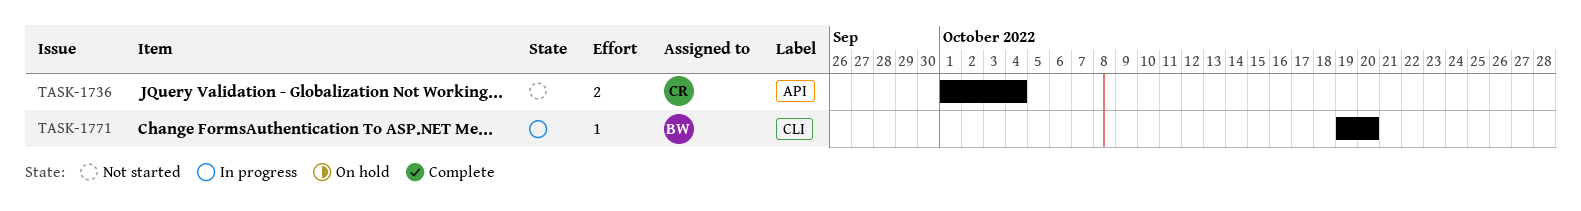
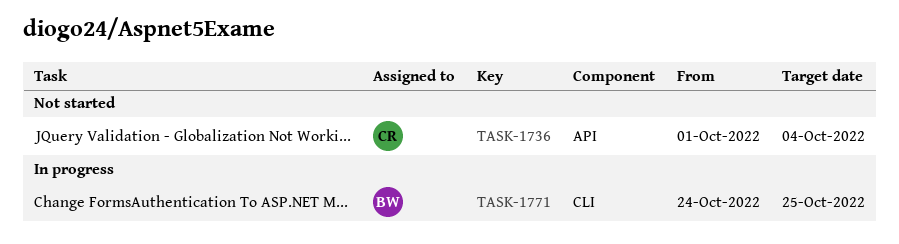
TASK-1771, start: Oct 19 -> Oct 24
TASK-1771, due: Oct 20 -> Oct 25

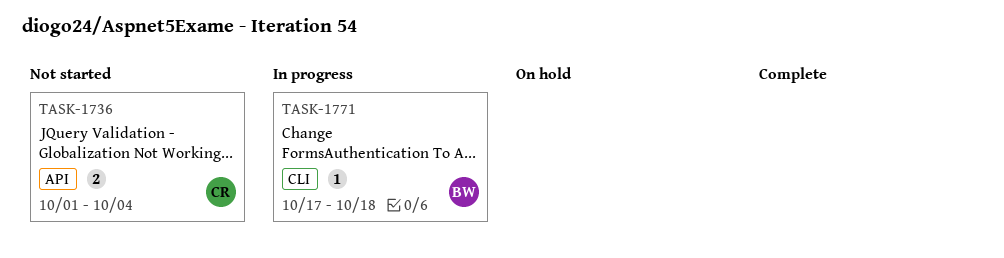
TASK-1771, start: Oct 24 -> Oct 17
TASK-1771, due: Oct 25 -> Oct 18

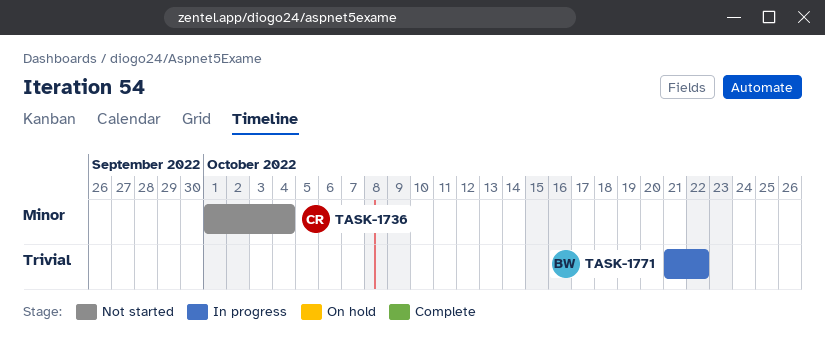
TASK-1771, start: Oct 17 -> Oct 21
TASK-1771, due: Oct 18 -> Oct 22

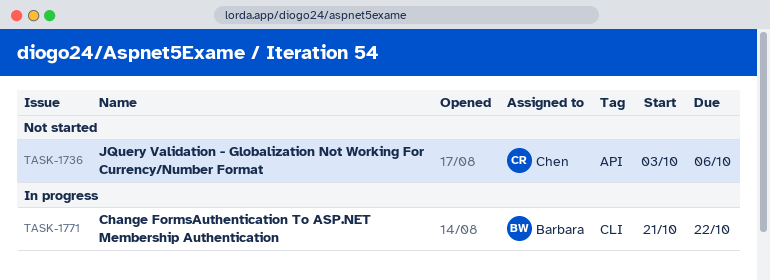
TASK-1736, start: Oct 1 -> Oct 3
TASK-1736, due: Oct 4 -> Oct 6

